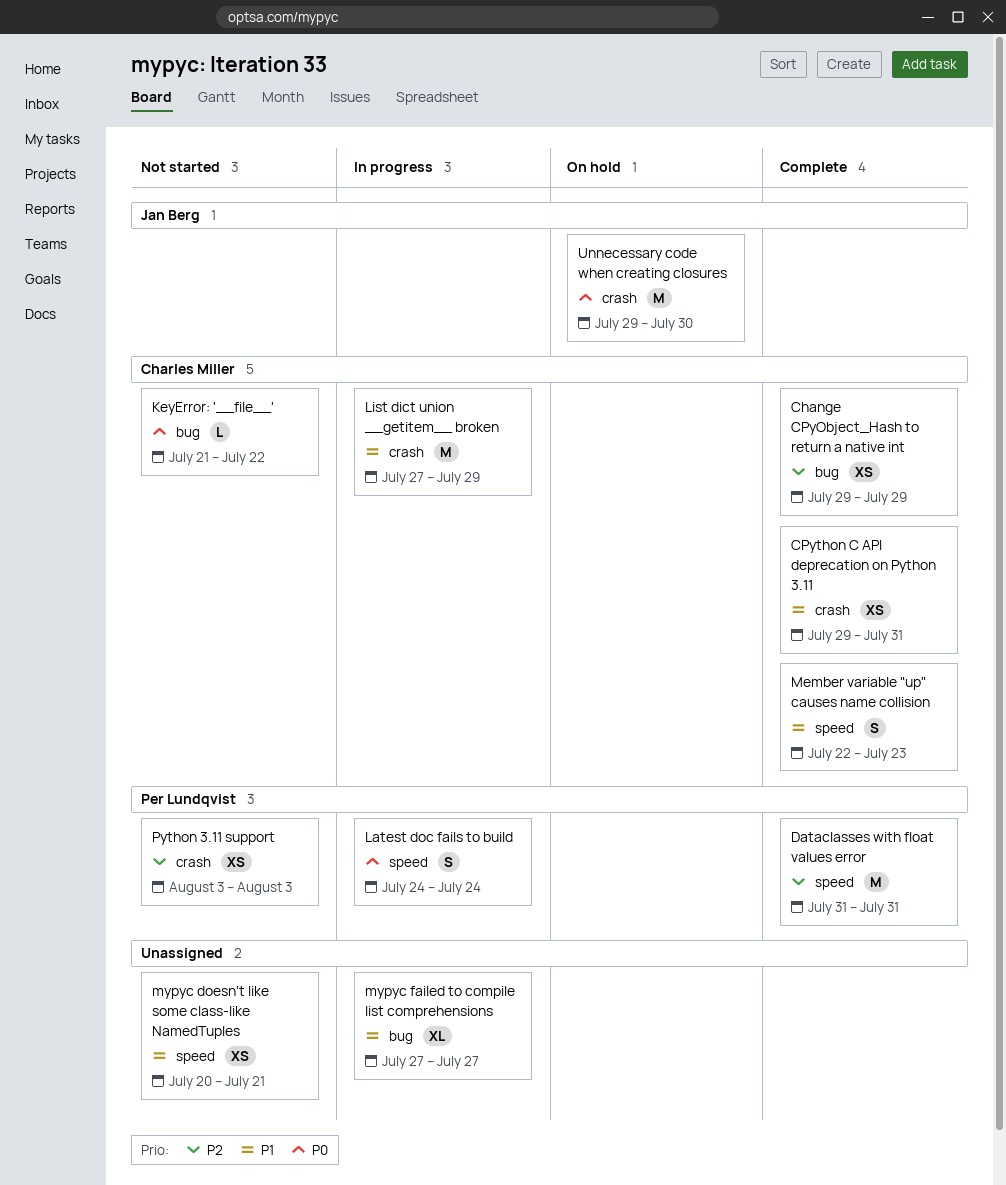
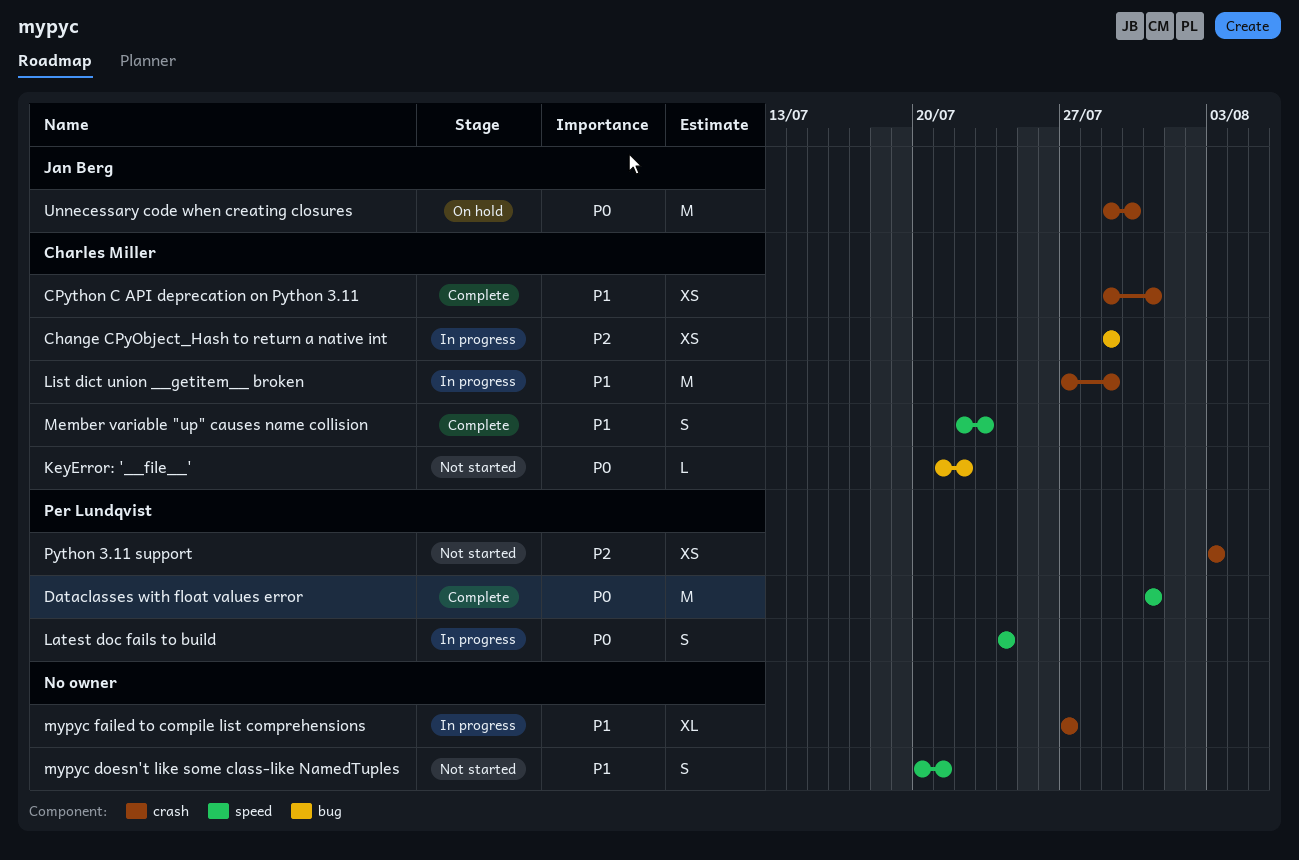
Change CPyObject_Hash to return a native int, status: Complete -> In progress
Dataclasses with float values error, priority: P2 -> P0
mypyc doesn't like some class-like NamedTuples, estimate: XS -> S
mypyc failed to compile list comprehensions, label: bug -> crash

